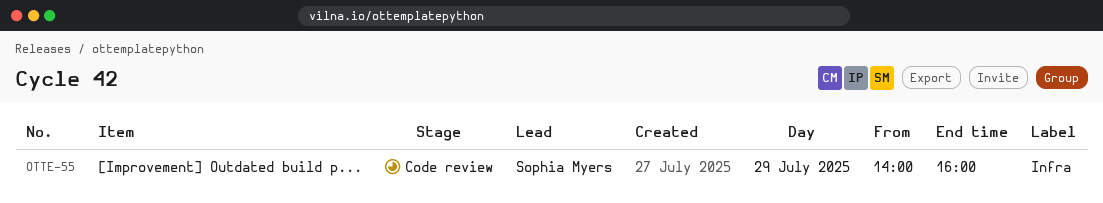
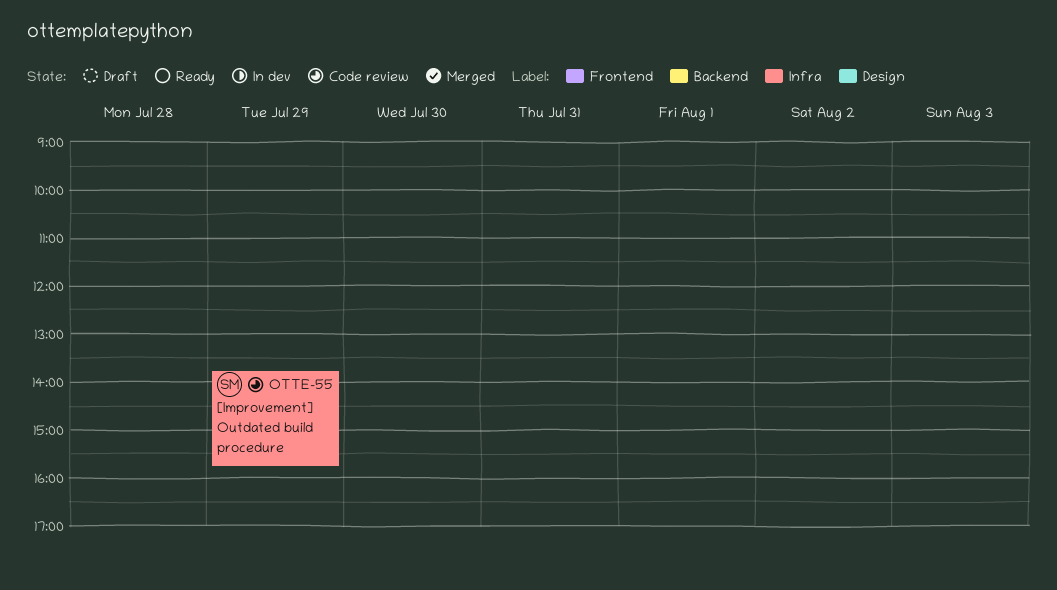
OTTE-55, begins: 14:00 -> 13:45
OTTE-55, ends: 16:00 -> 15:45

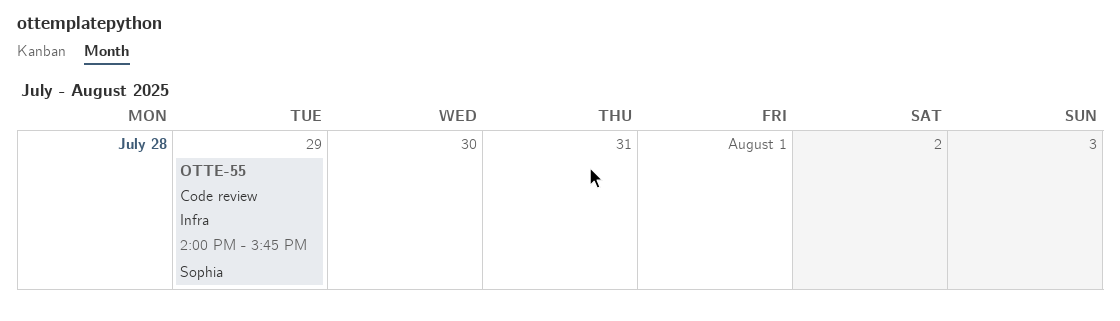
OTTE-55, begins: 13:45 -> 14:00

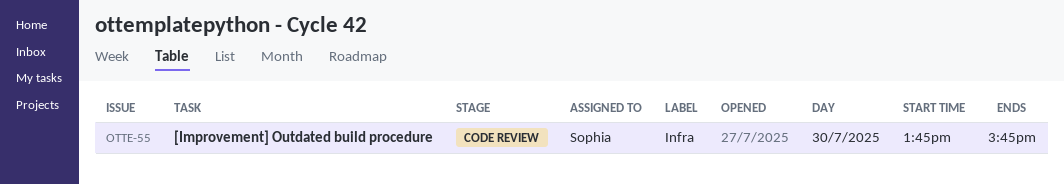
OTTE-55, day: Jul 29 -> Jul 30
OTTE-55, begins: 14:00 -> 13:45

